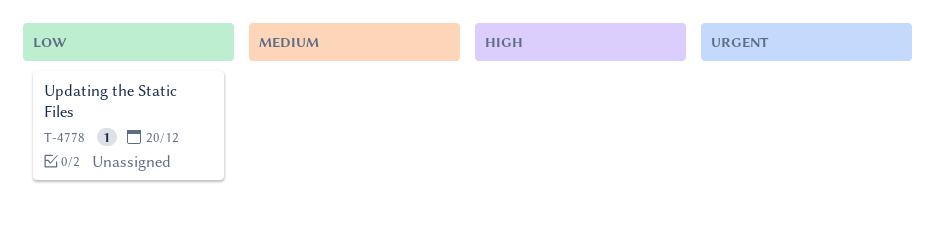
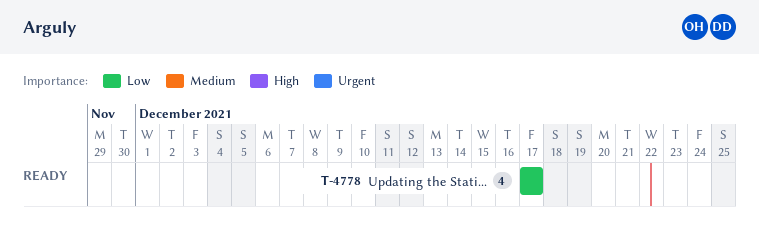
T-4778, estimate: 1 -> 4
T-4778, due: Dec 20 -> Dec 17

